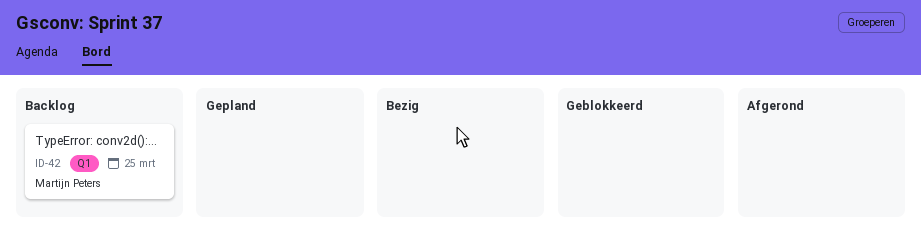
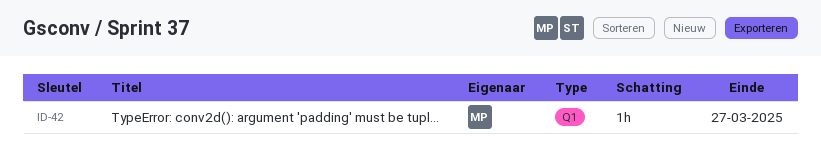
ID-42, due: Mar 25 -> Mar 27

